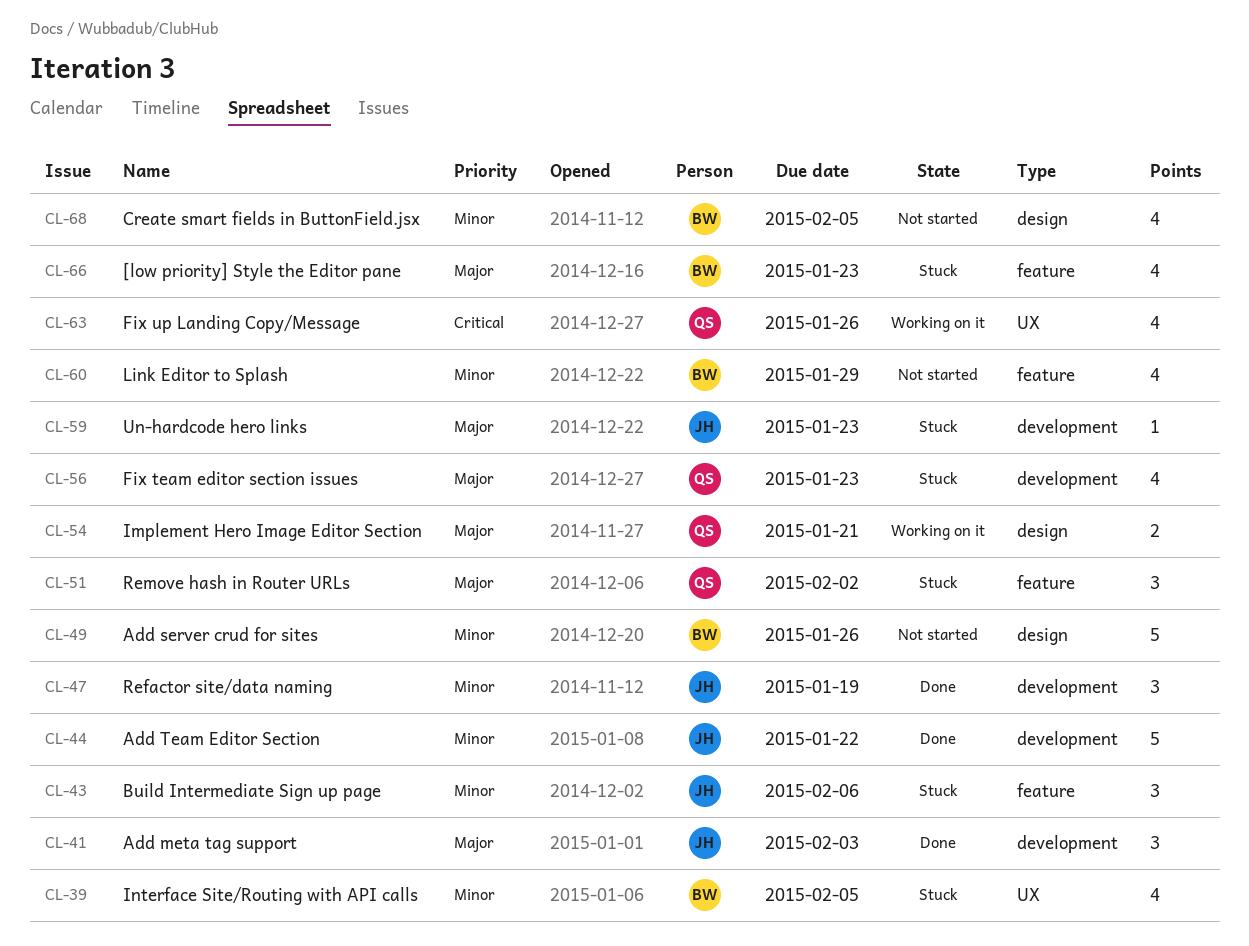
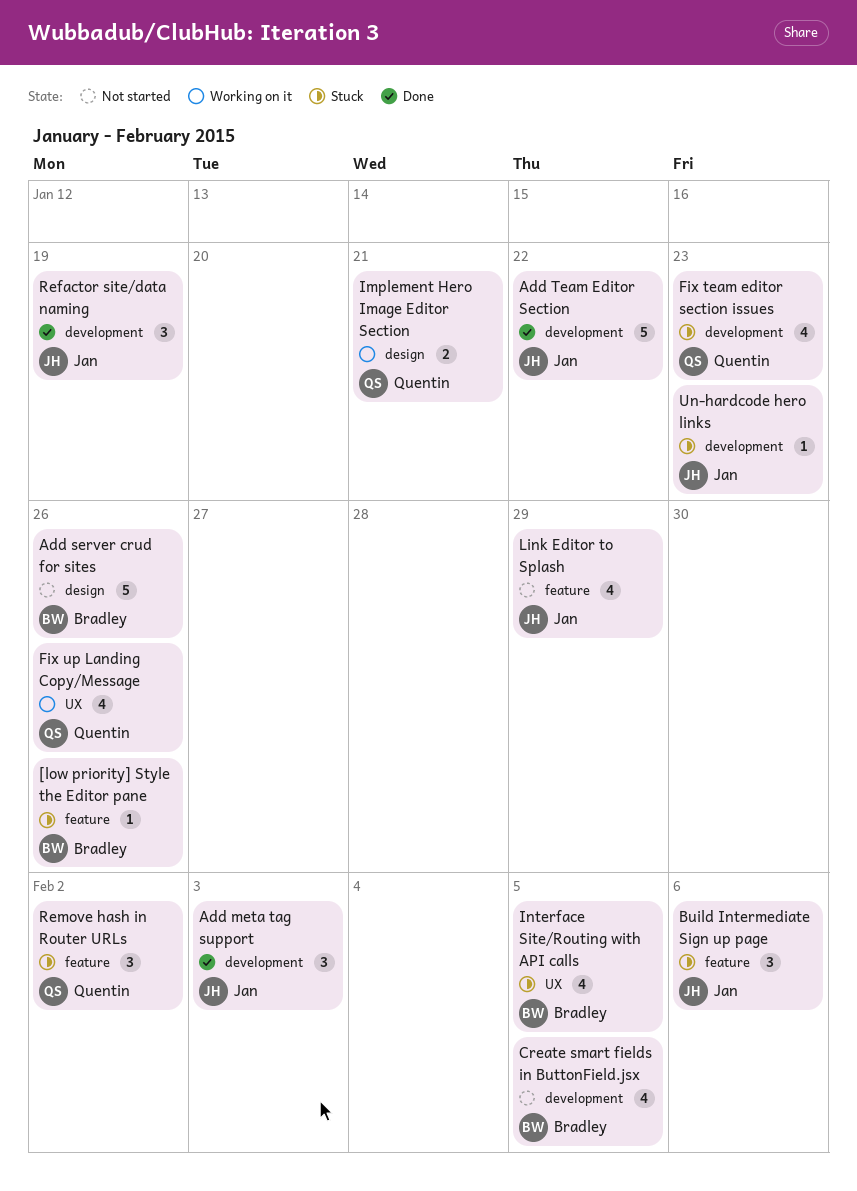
[low priority] Style the Editor pane, estimate: 4 -> 1
[low priority] Style the Editor pane, due: Jan 23 -> Jan 26
Create smart fields in ButtonField.jsx, label: design -> development
Link Editor to Splash, owner: Bradley -> Jan

